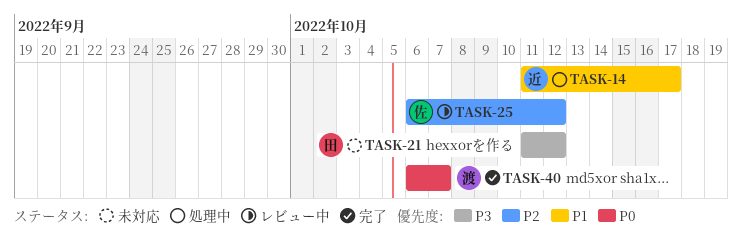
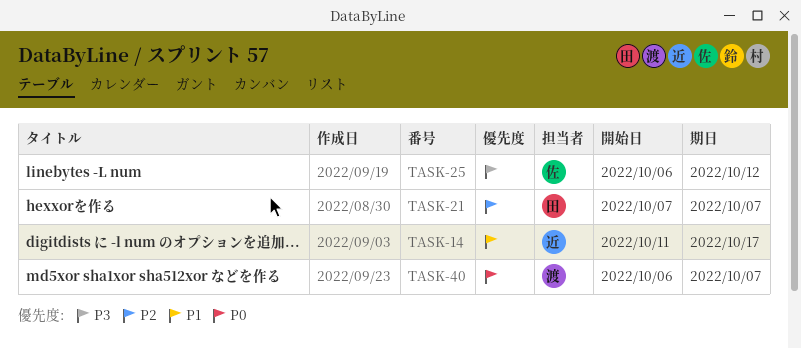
TASK-21, priority: P3 -> P2
TASK-21, start: Oct 11 -> Oct 7
TASK-21, due: Oct 12 -> Oct 7
TASK-25, priority: P2 -> P3

